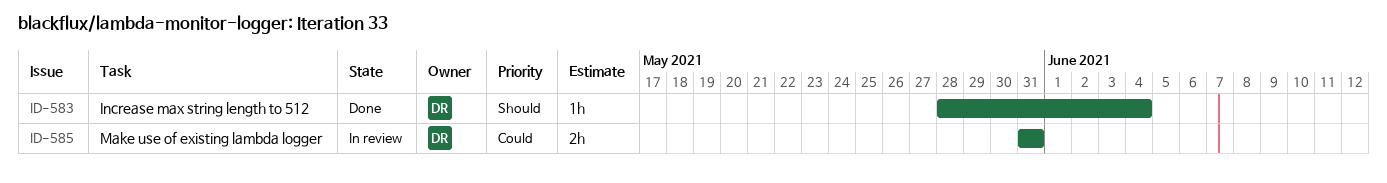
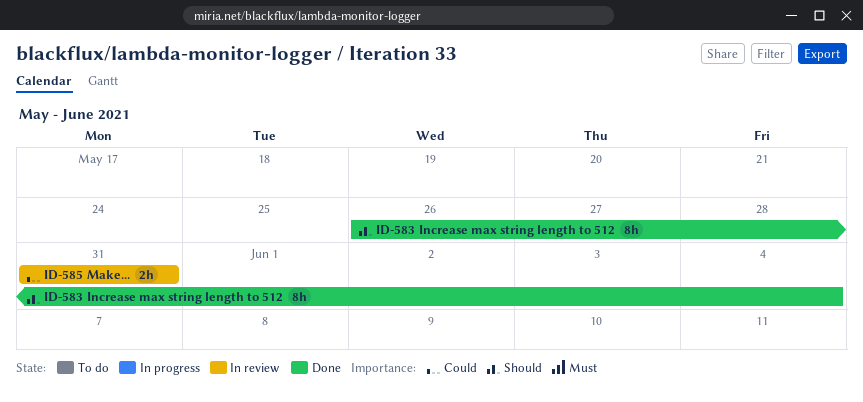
ID-583, estimate: 1h -> 8h
ID-583, start: May 28 -> May 26

